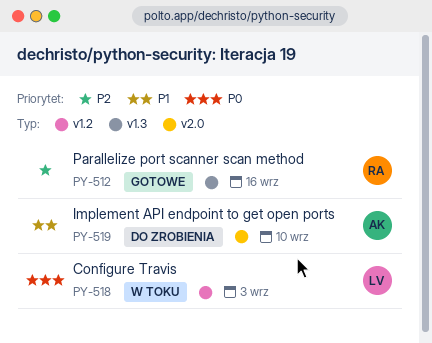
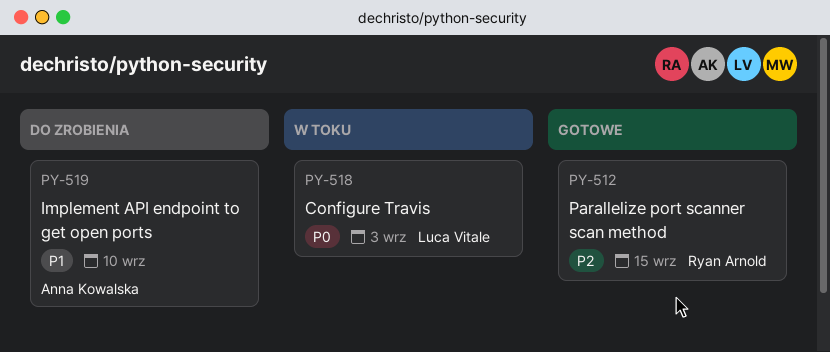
PY-512, due: Sep 16 -> Sep 15

